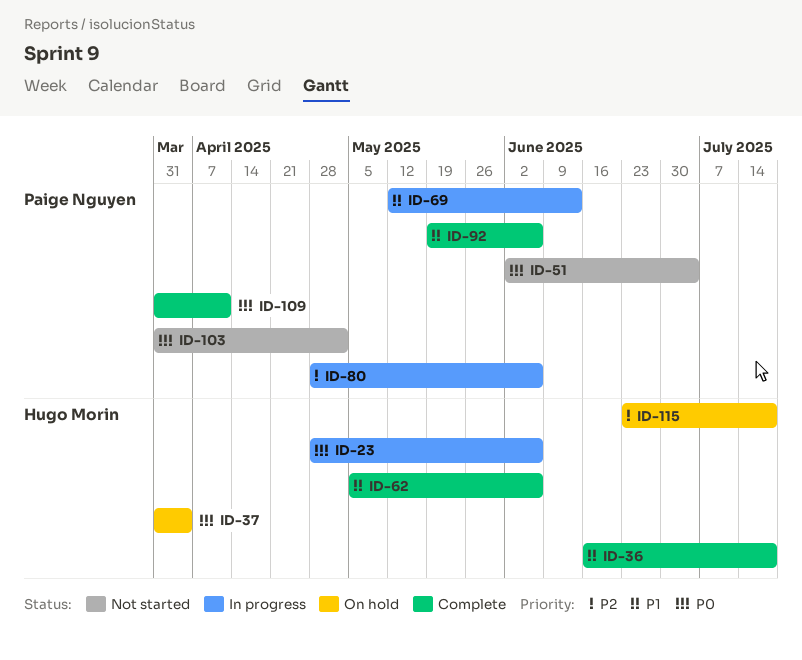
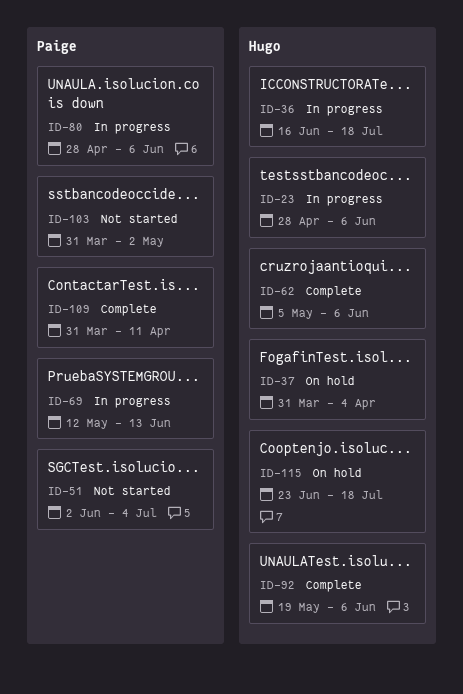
ID-36, status: Complete -> In progress
ID-92, owner: Paige Nguyen -> Hugo Morin

